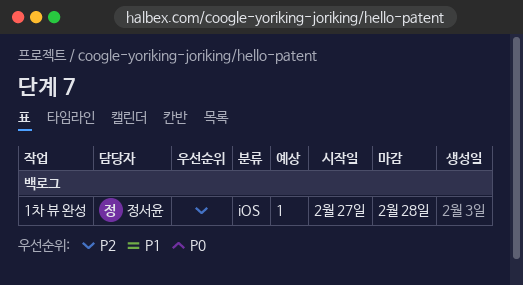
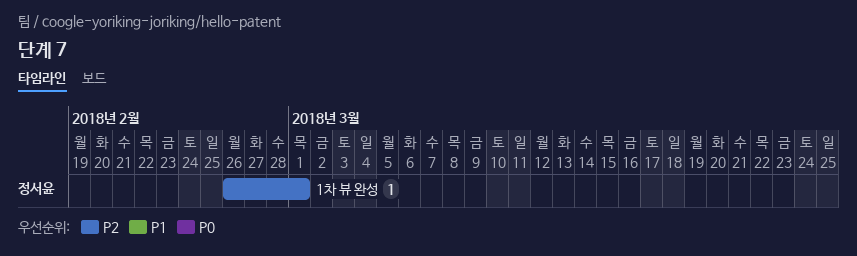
1차 뷰 완성, start: Feb 27 -> Feb 26
1차 뷰 완성, due: Feb 28 -> Mar 1

